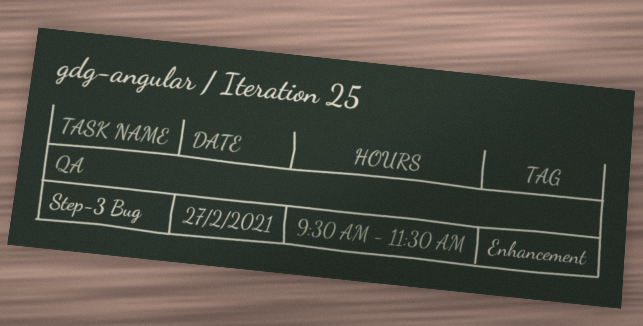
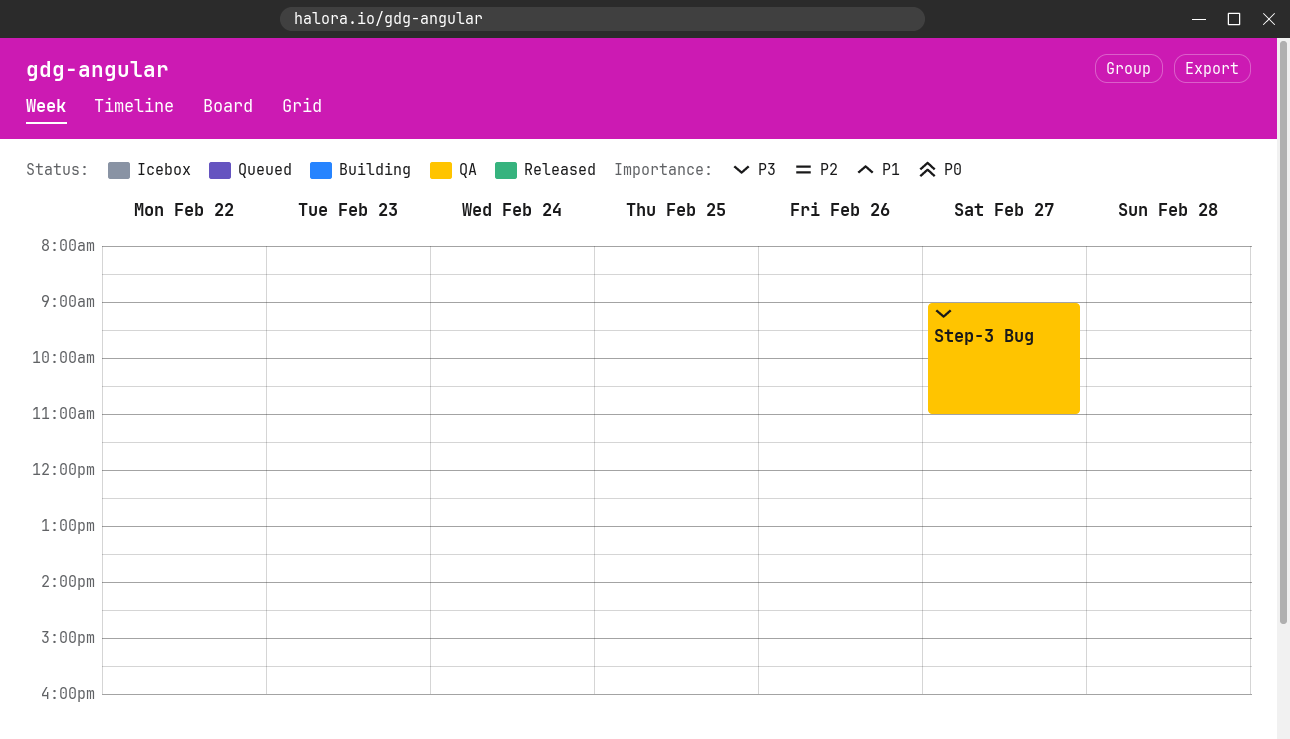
Step-3 Bug, begins: 09:30 -> 09:00
Step-3 Bug, ends: 11:30 -> 11:00

